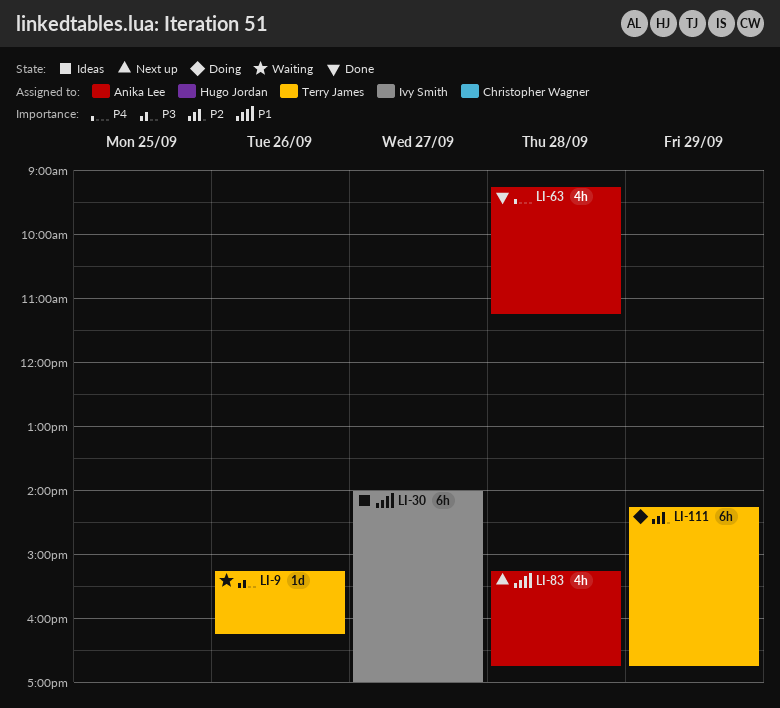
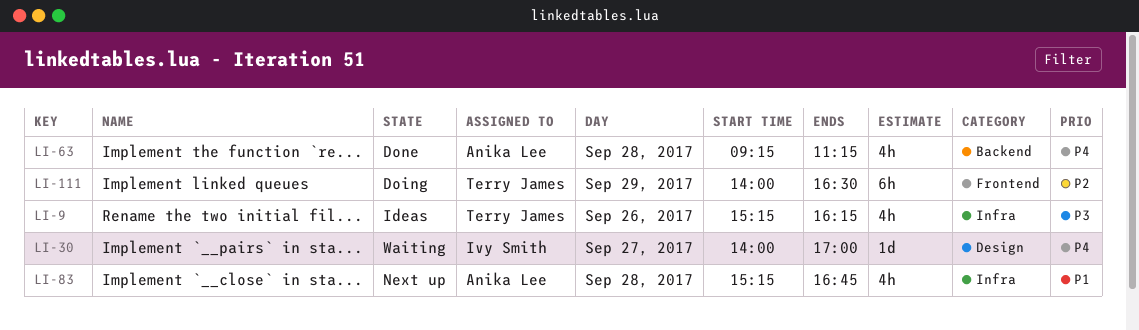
LI-9, status: Waiting -> Ideas
LI-9, estimate: 1d -> 4h
LI-30, status: Ideas -> Waiting
LI-30, priority: P1 -> P4
LI-30, estimate: 6h -> 1d
LI-111, begins: 14:15 -> 14:00
LI-111, ends: 16:45 -> 16:30

